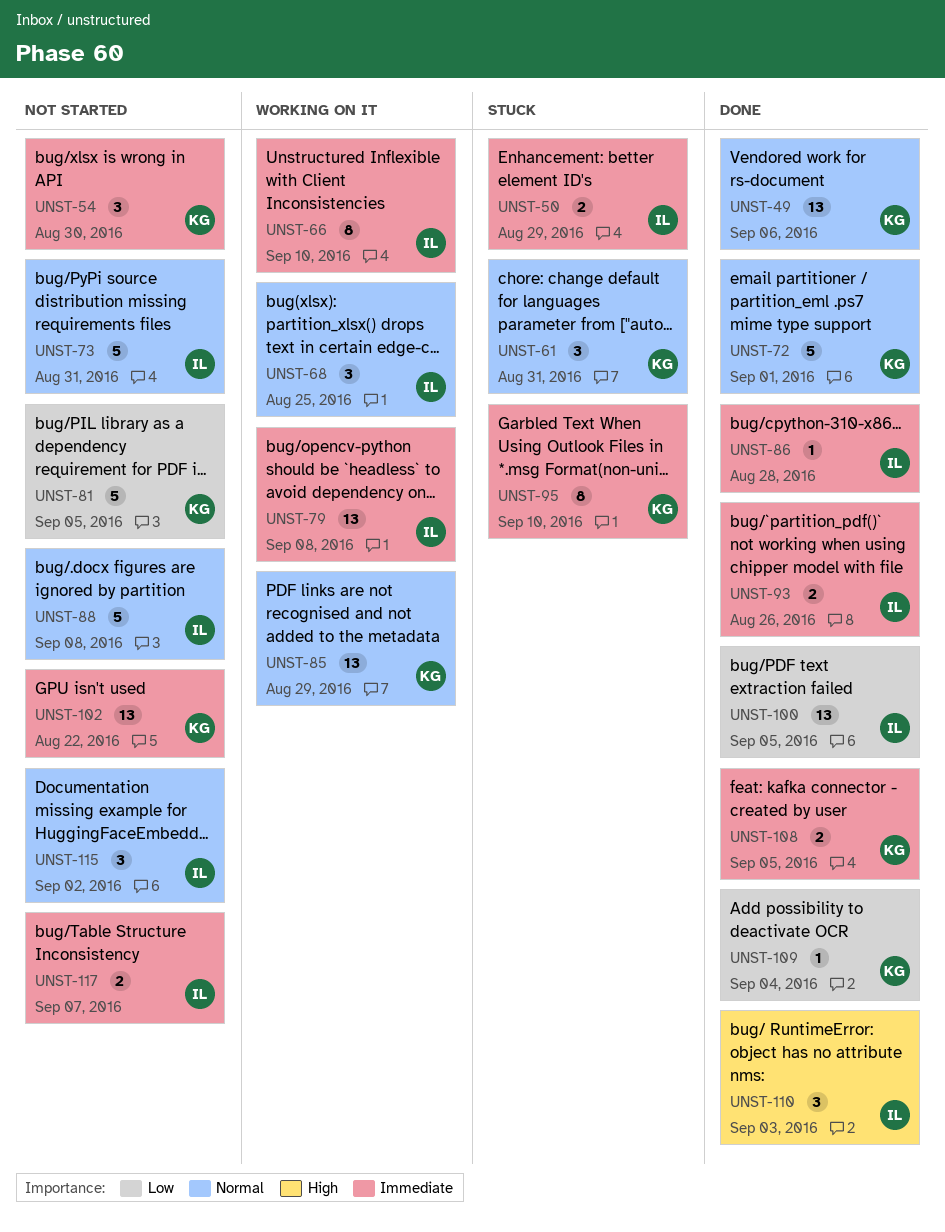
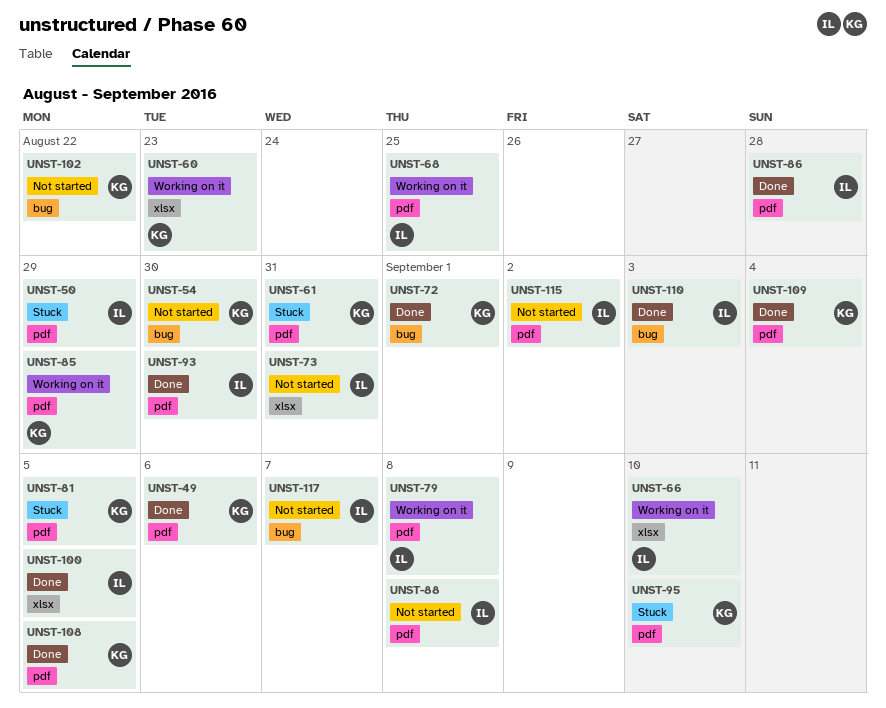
UNST-60: none -> present
UNST-81, status: Not started -> Stuck
UNST-93, due: Aug 26 -> Aug 30

